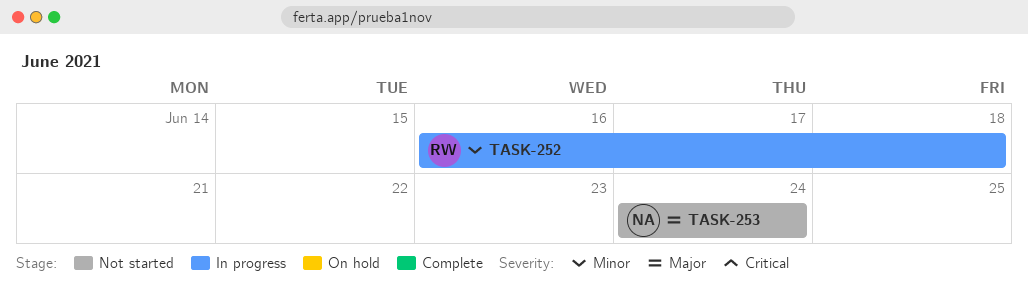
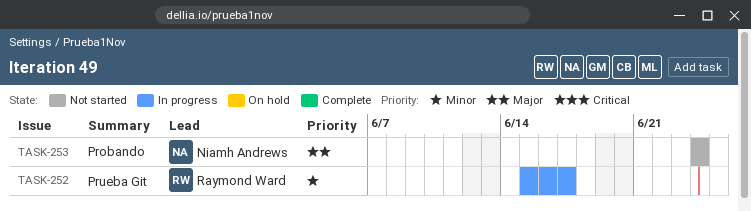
TASK-252, start: Jun 16 -> Jun 15
TASK-252, due: Jun 18 -> Jun 17

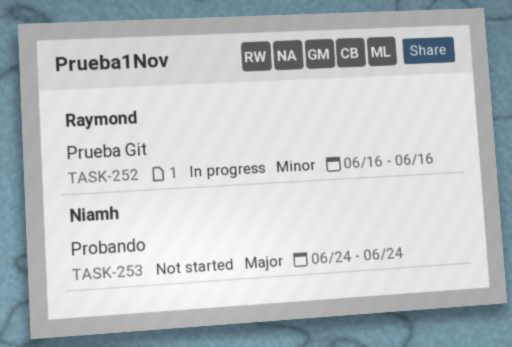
TASK-252, start: Jun 15 -> Jun 16
TASK-252, due: Jun 17 -> Jun 16

